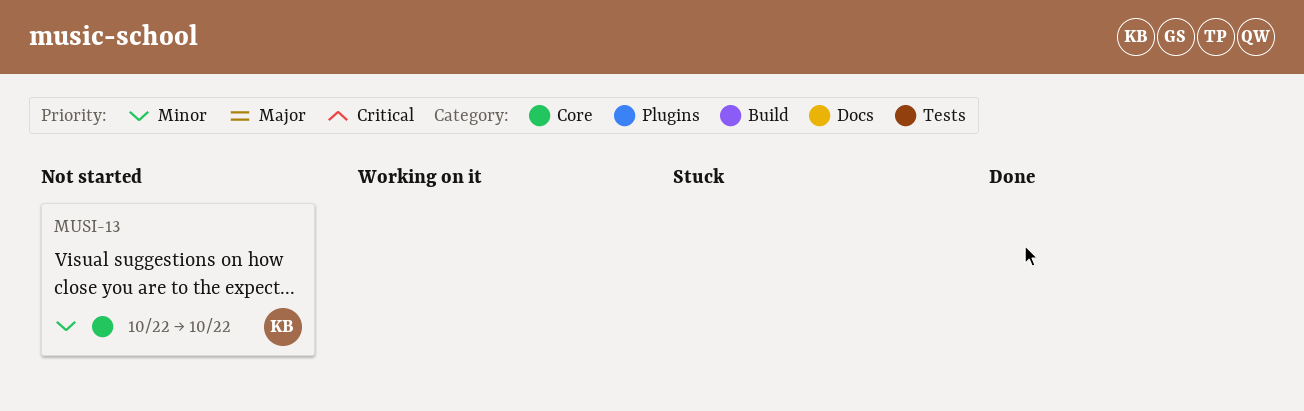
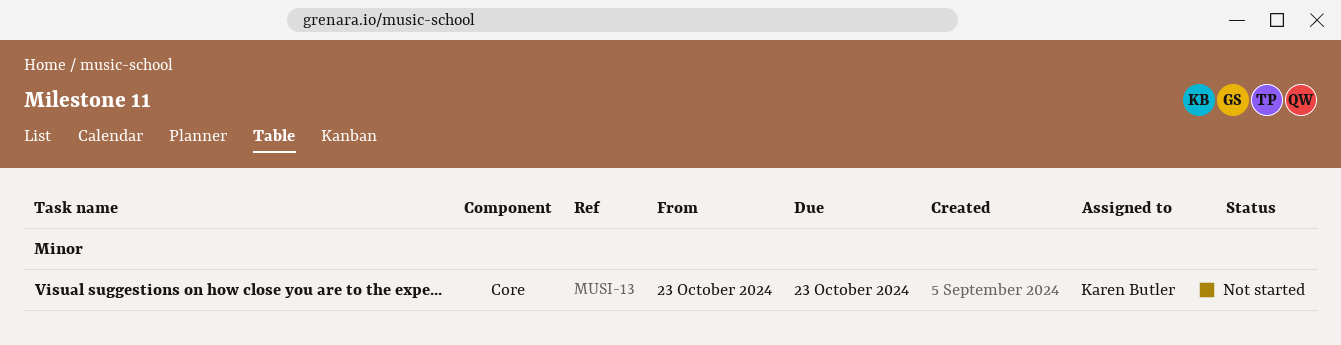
MUSI-13, start: Oct 22 -> Oct 23
MUSI-13, due: Oct 22 -> Oct 23

